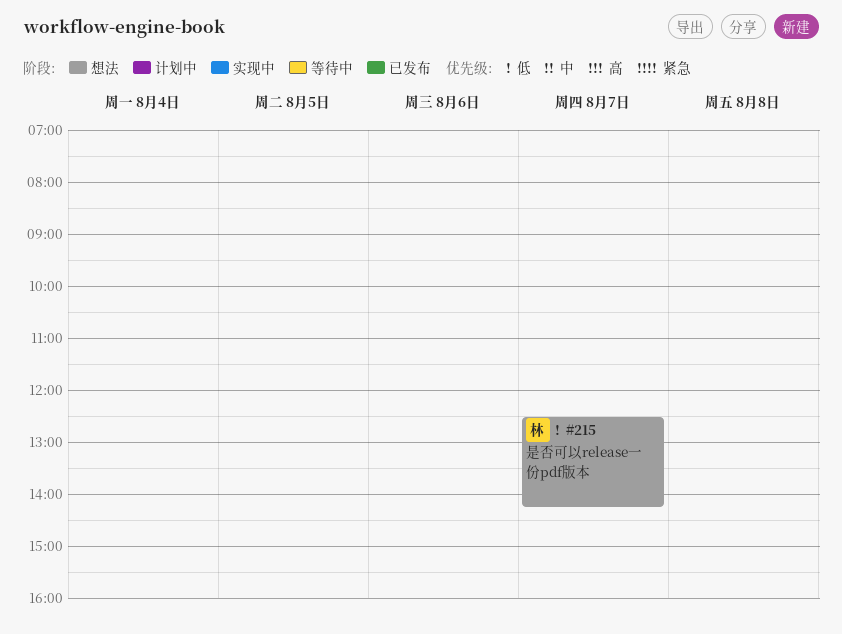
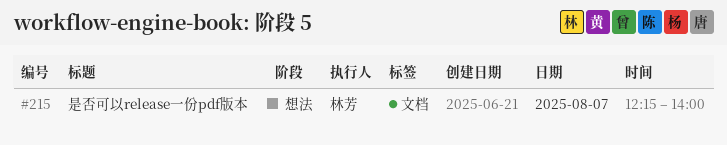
#215, begins: 12:30 -> 12:15
#215, ends: 14:15 -> 14:00

